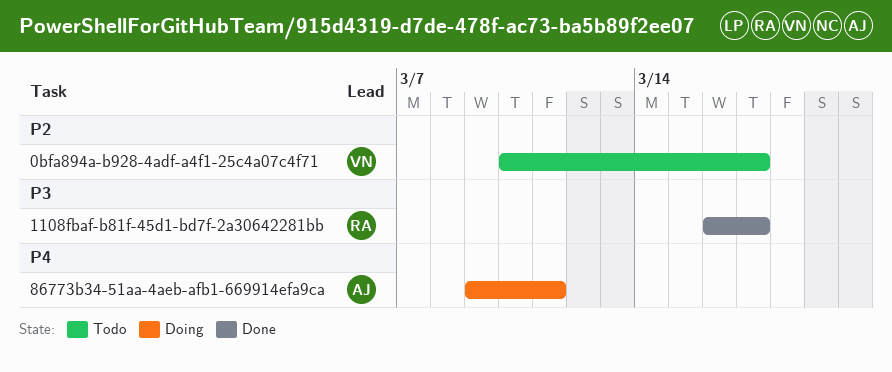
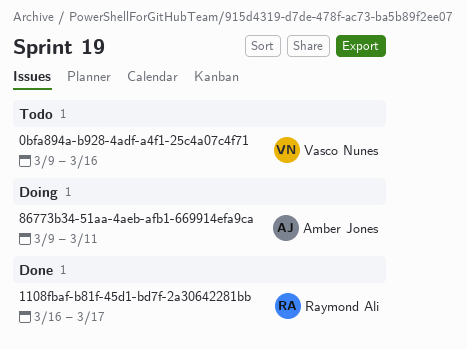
0bfa894a-b928-4adf-a4f1-25c4a07c4f71, start: Mar 10 -> Mar 9
0bfa894a-b928-4adf-a4f1-25c4a07c4f71, due: Mar 17 -> Mar 16

